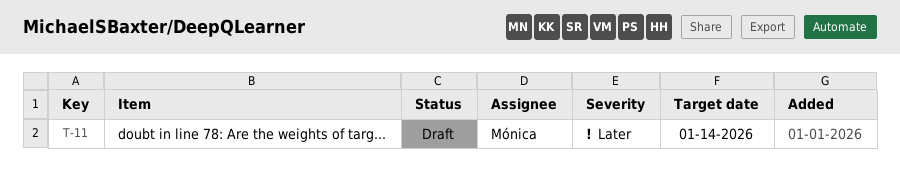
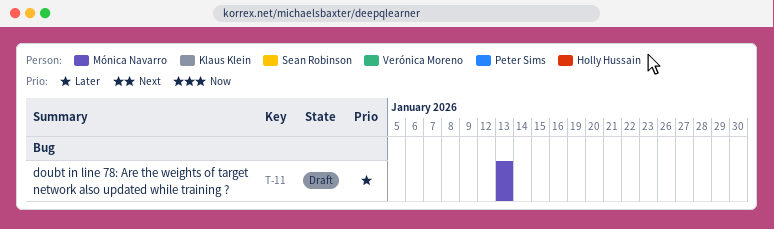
T-11, due: Jan 14 -> Jan 13

